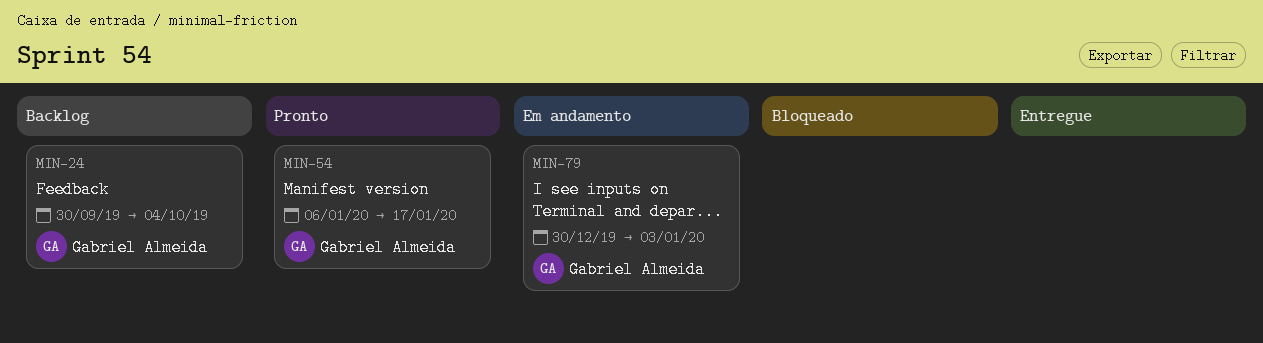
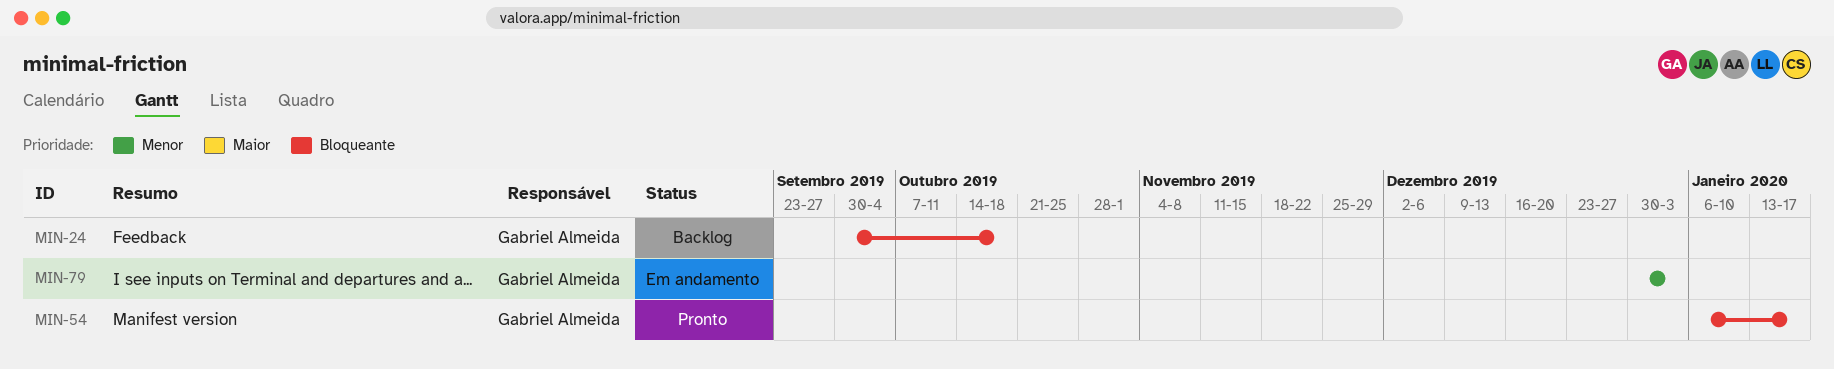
MIN-24, due: Oct 4 -> Oct 18

